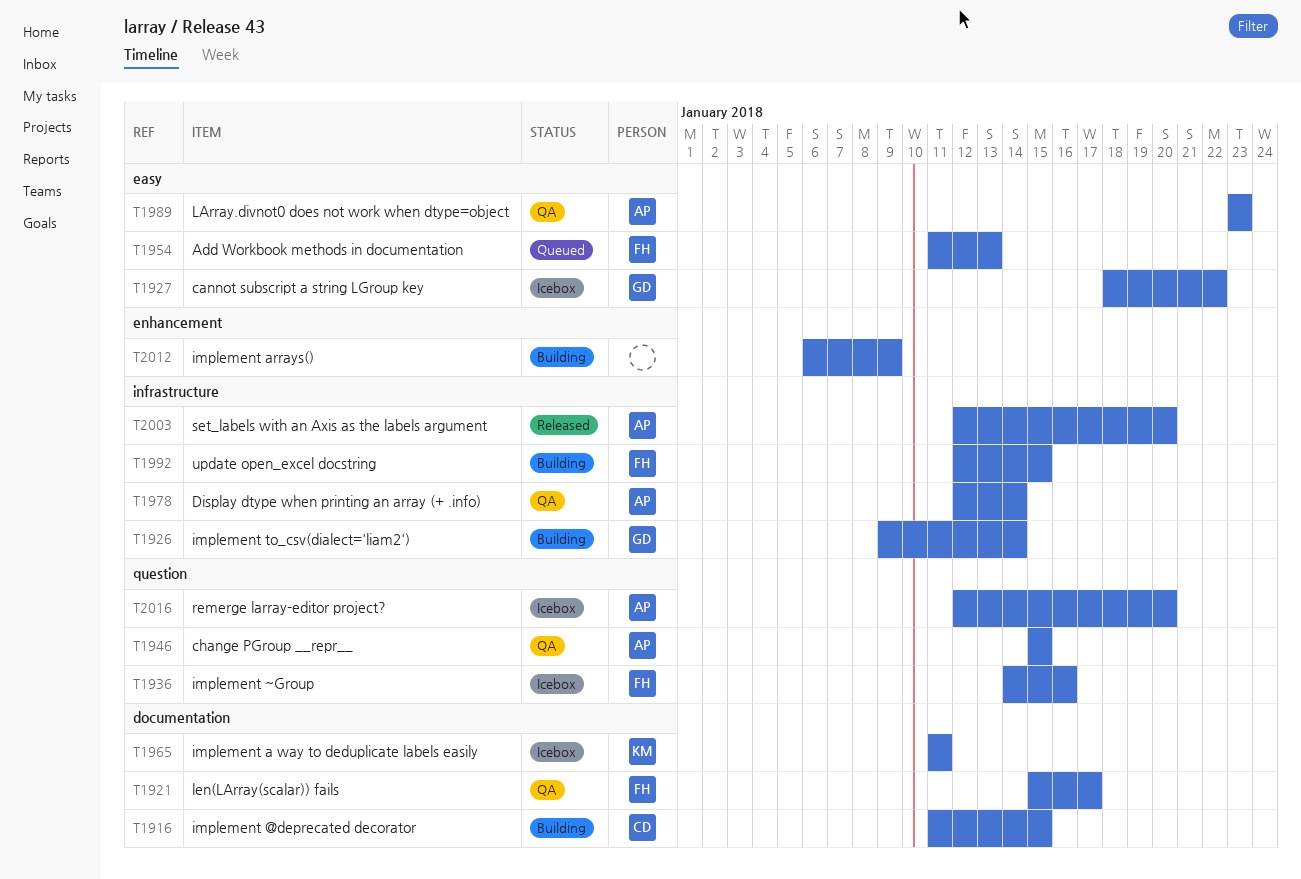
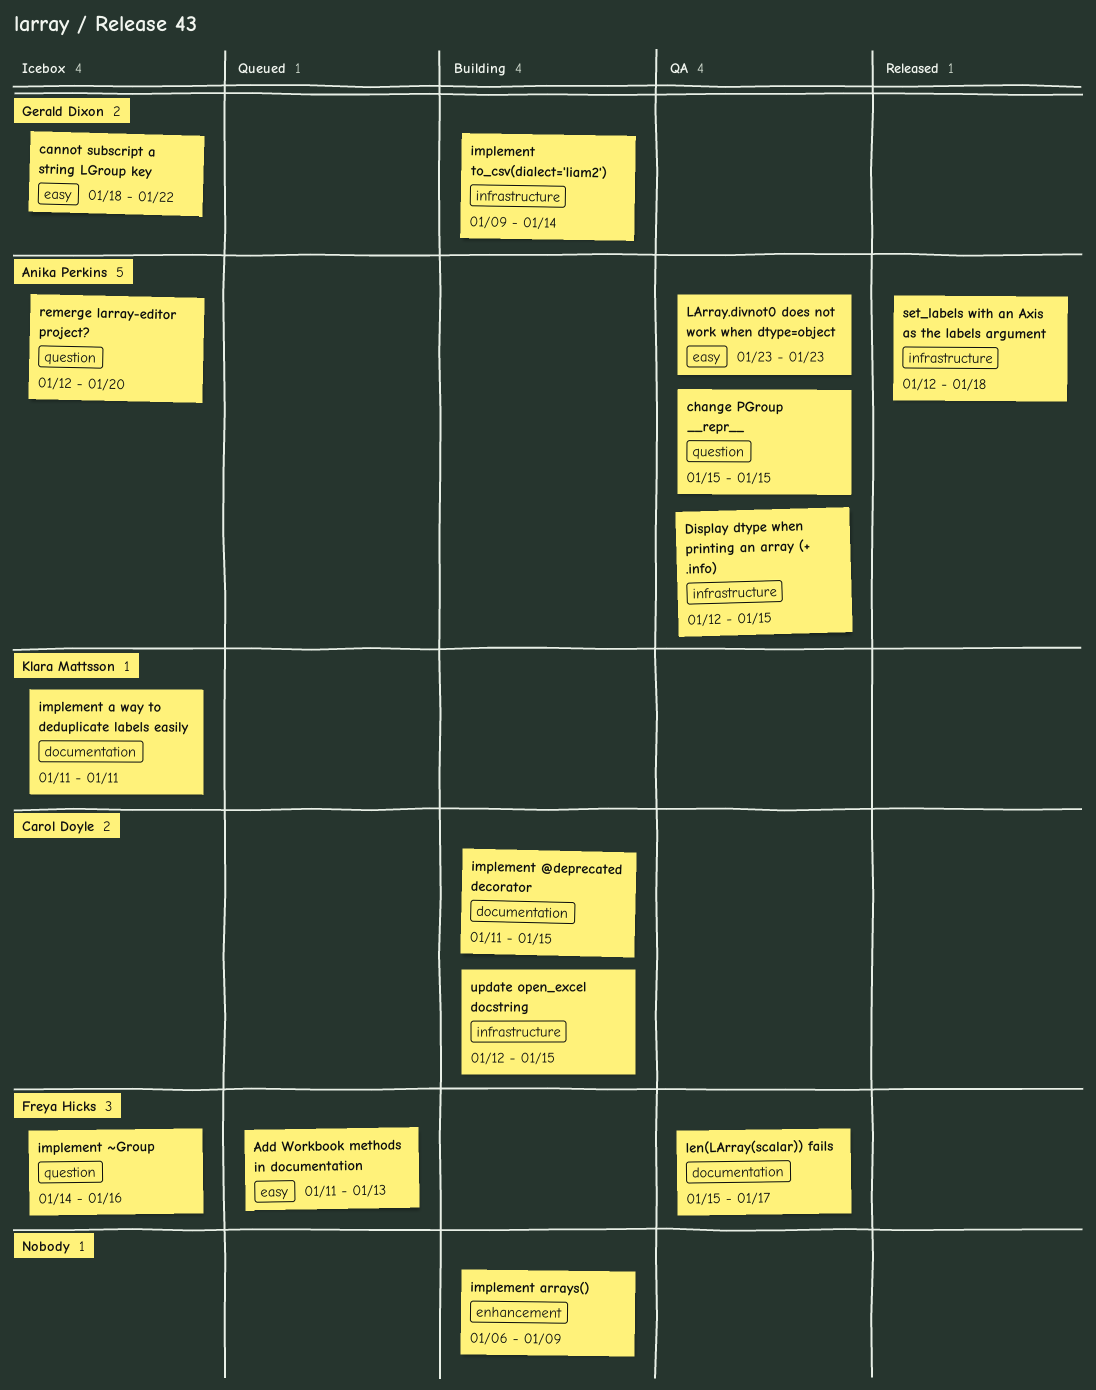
Display dtype when printing an array (+ .info), due: Jan 14 -> Jan 15
set_labels with an Axis as the labels argument, due: Jan 20 -> Jan 18
update open_excel docstring, owner: Freya Hicks -> Carol Doyle

